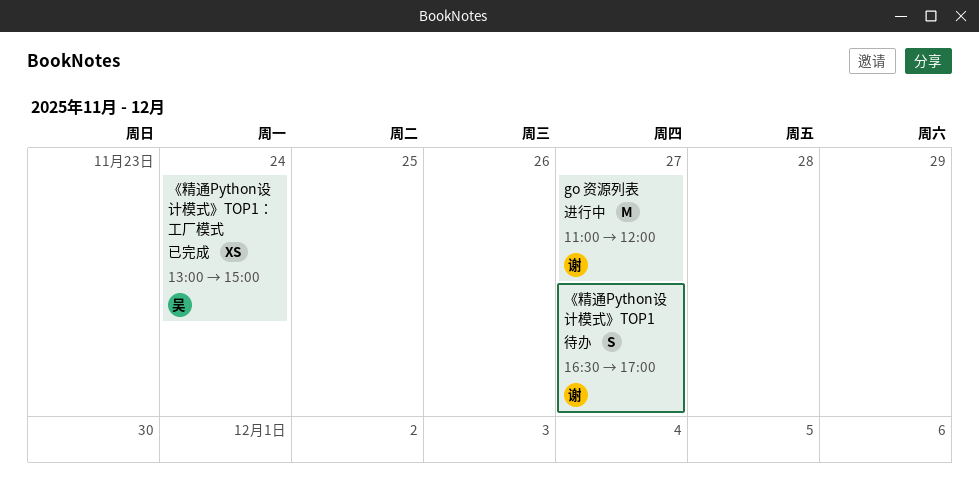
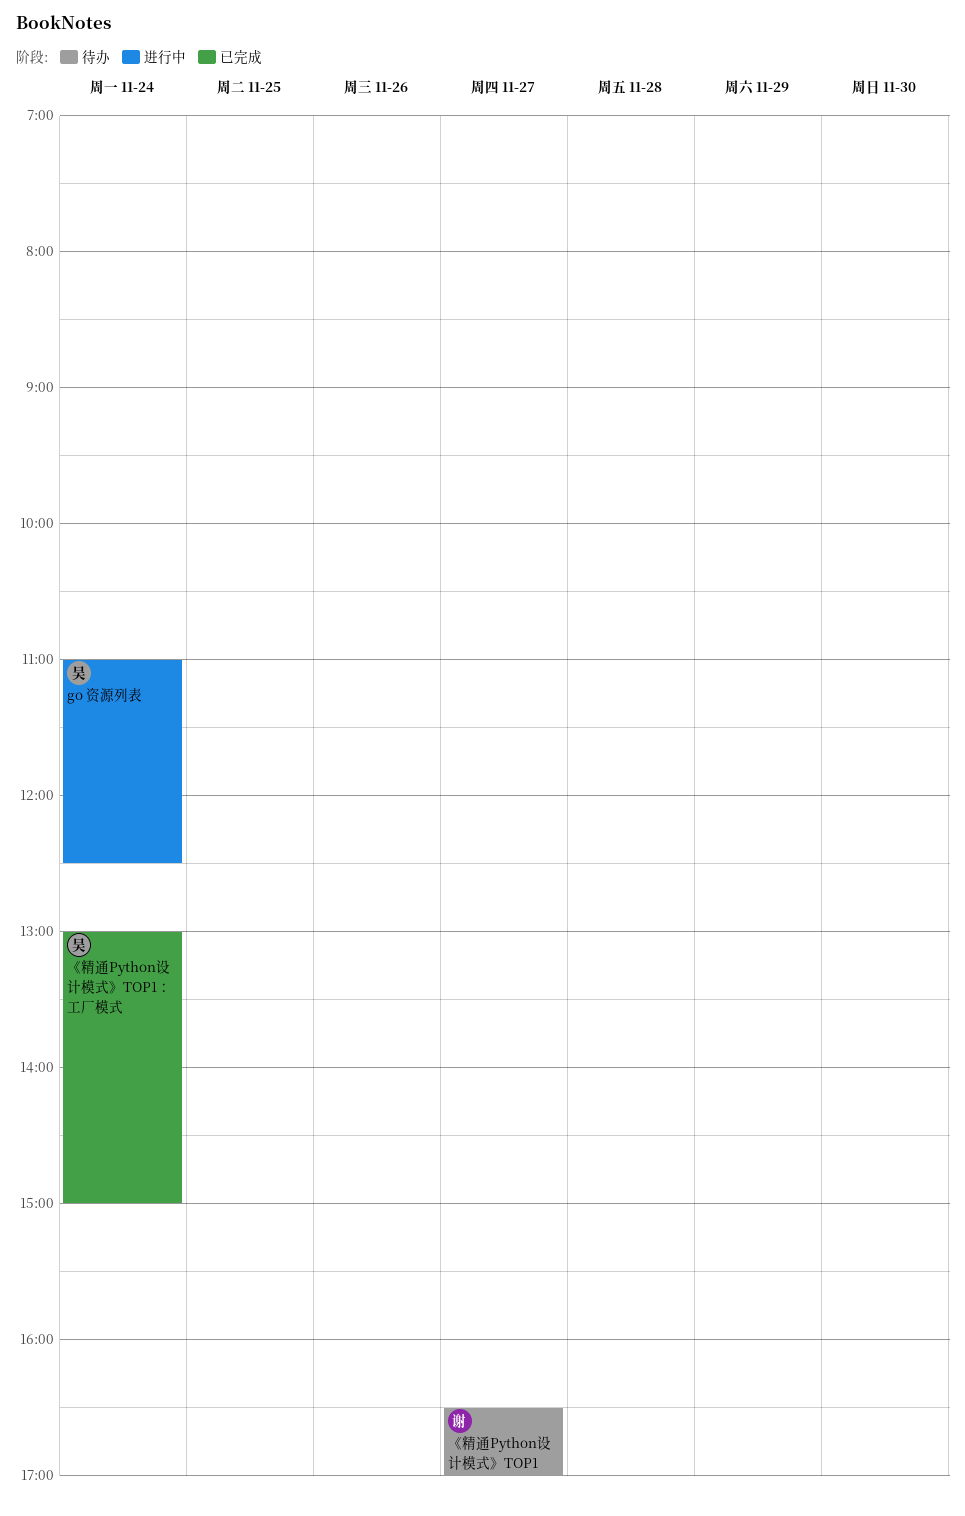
go 资源列表, owner: 谢 -> 吴
go 资源列表, day: Nov 27 -> Nov 24
go 资源列表, ends: 12:00 -> 12:30

